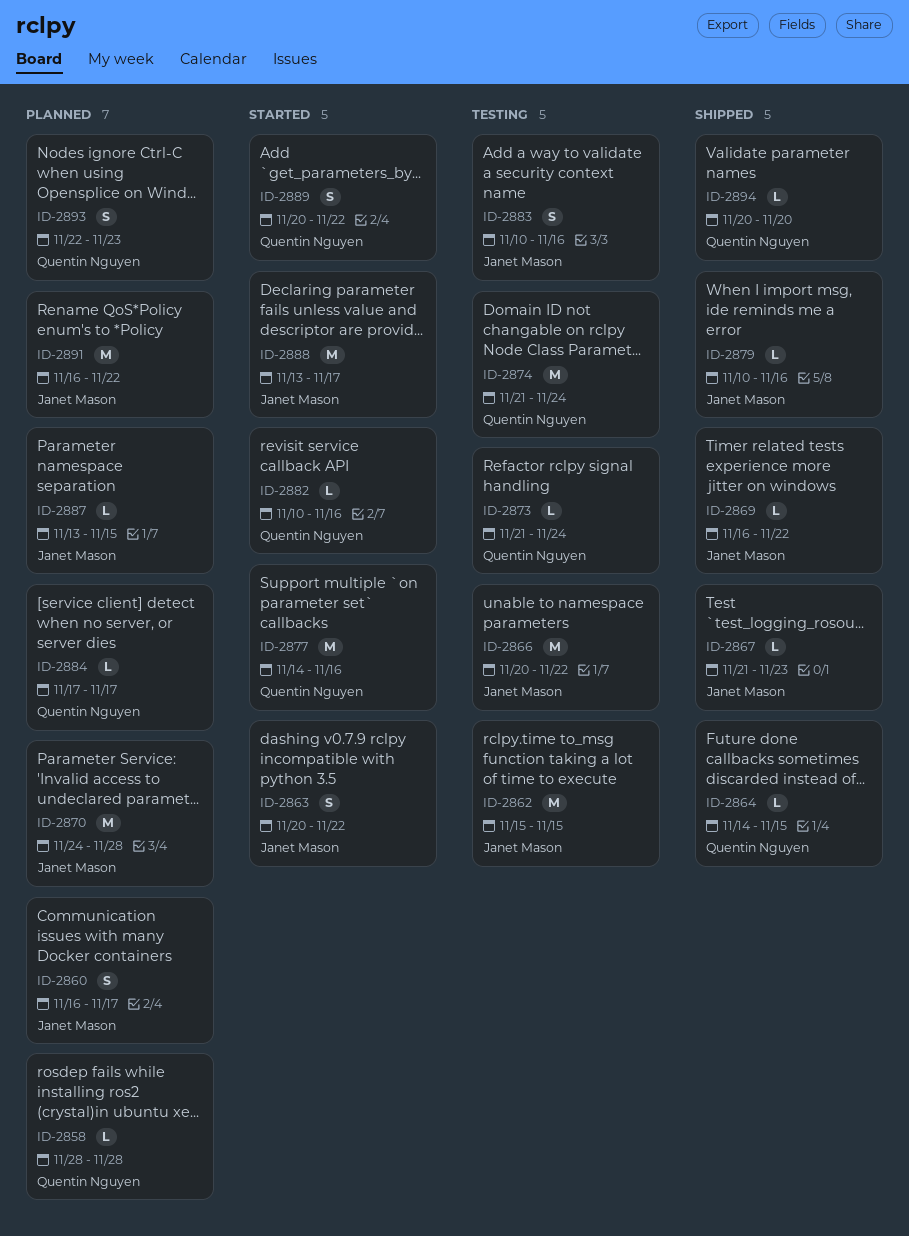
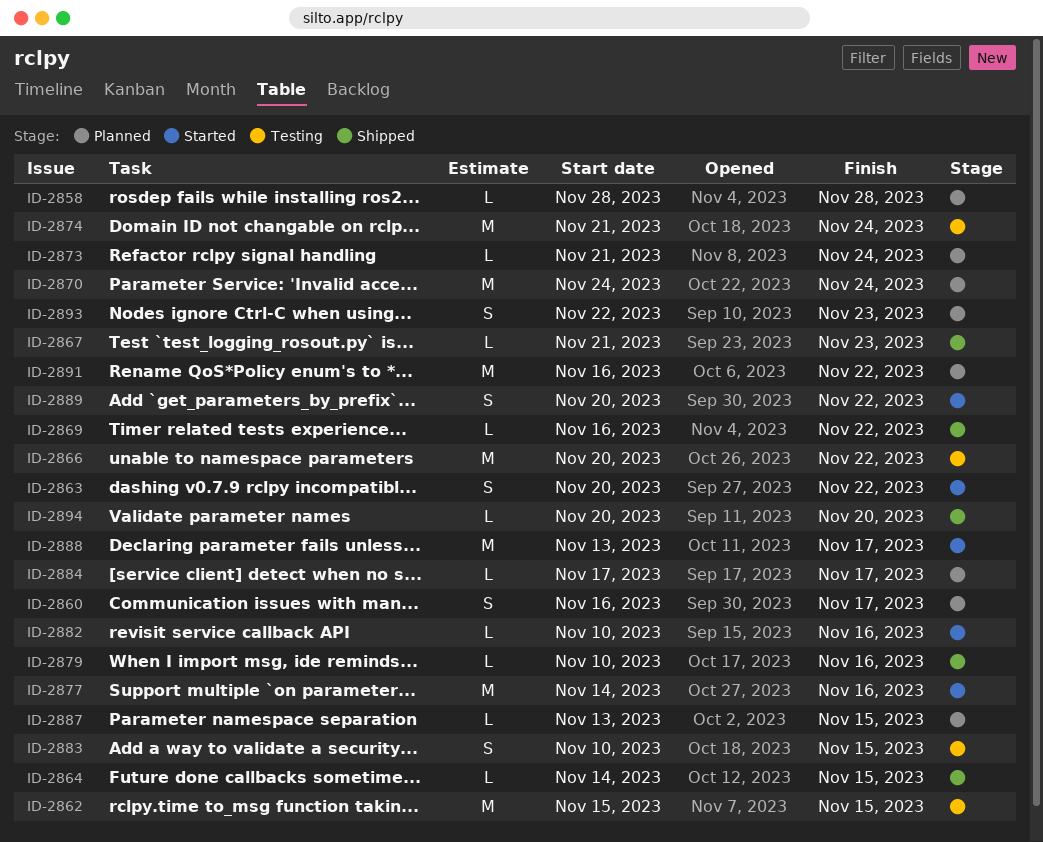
ID-2870, due: Nov 28 -> Nov 24
ID-2873, status: Testing -> Planned
ID-2883, due: Nov 16 -> Nov 15

